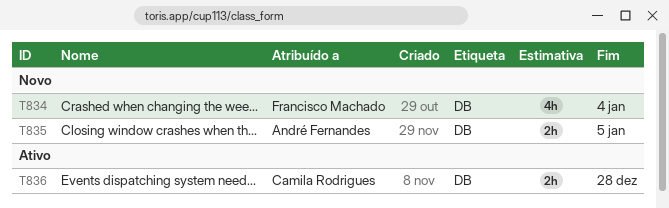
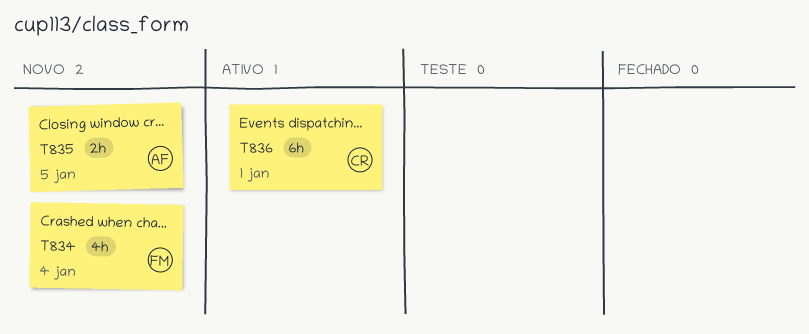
T836, estimate: 2h -> 6h
T836, due: Dec 28 -> Jan 1

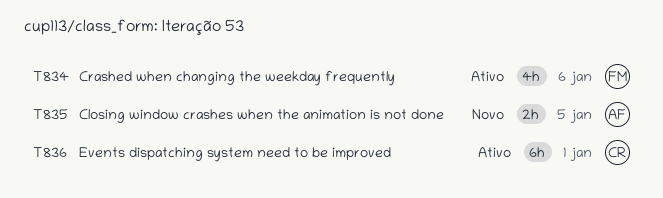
T834, status: Novo -> Ativo
T834, due: Jan 4 -> Jan 6

